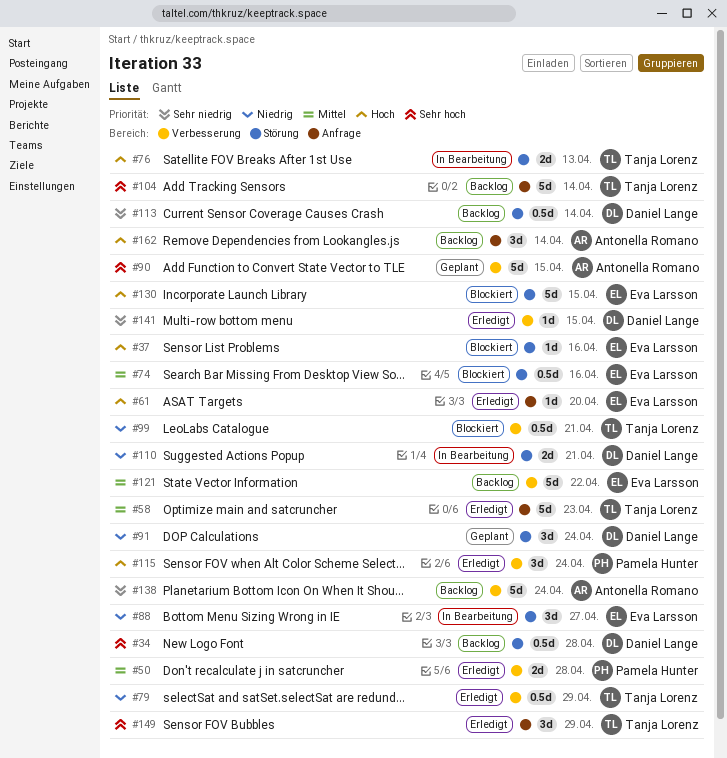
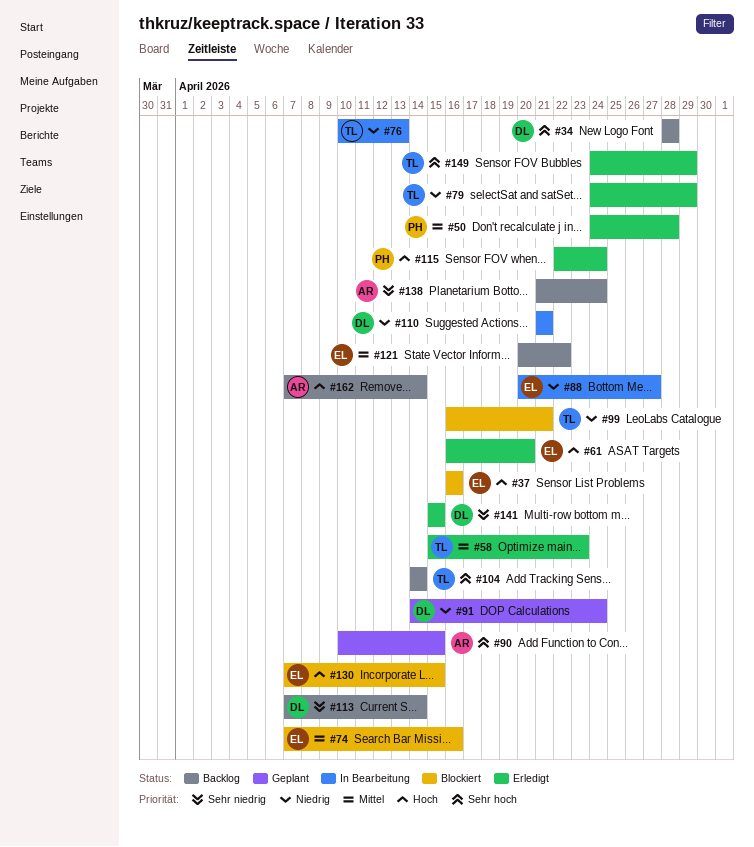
#76, priority: Hoch -> Niedrig

